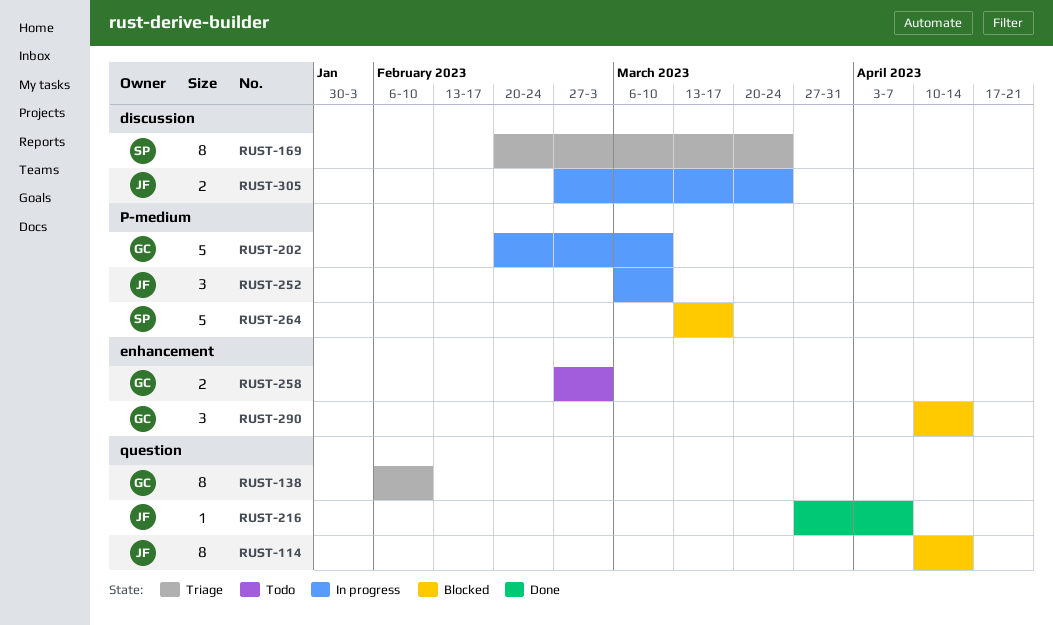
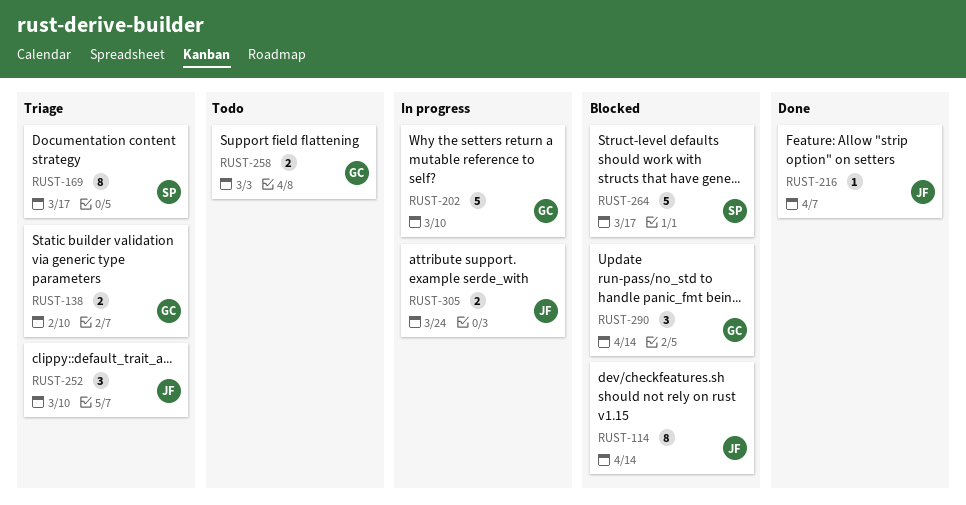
RUST-138, estimate: 8 -> 2
RUST-169, due: Mar 24 -> Mar 17
RUST-252, status: In progress -> Triage

